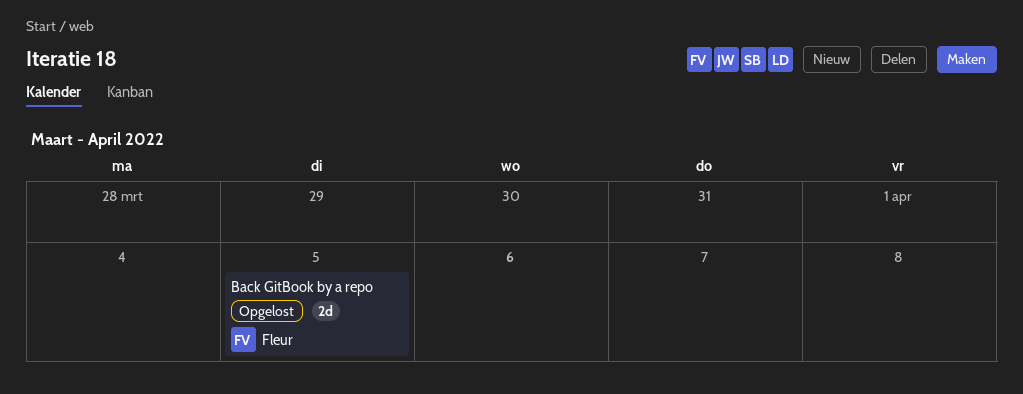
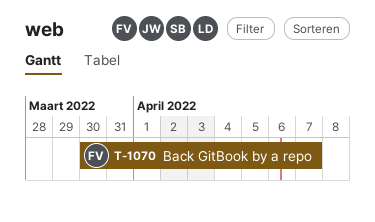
Back GitBook by a repo, due: Apr 5 -> Apr 7

